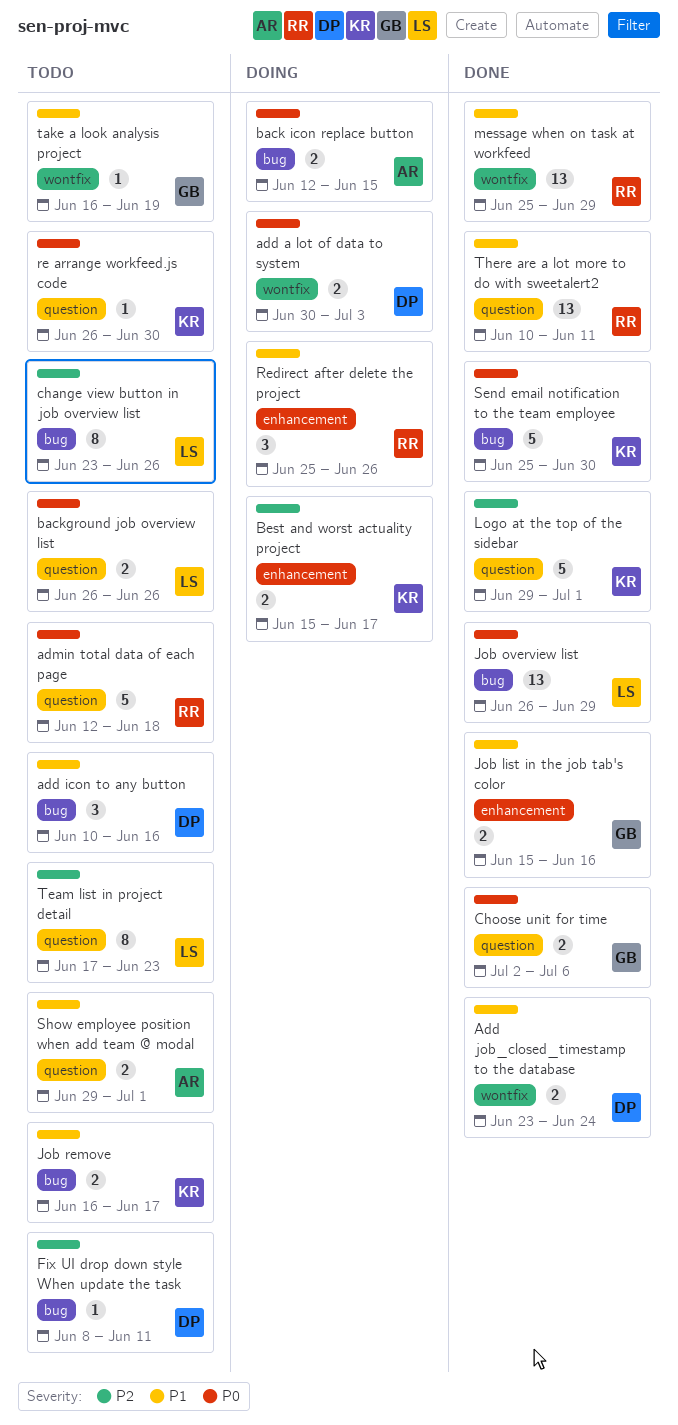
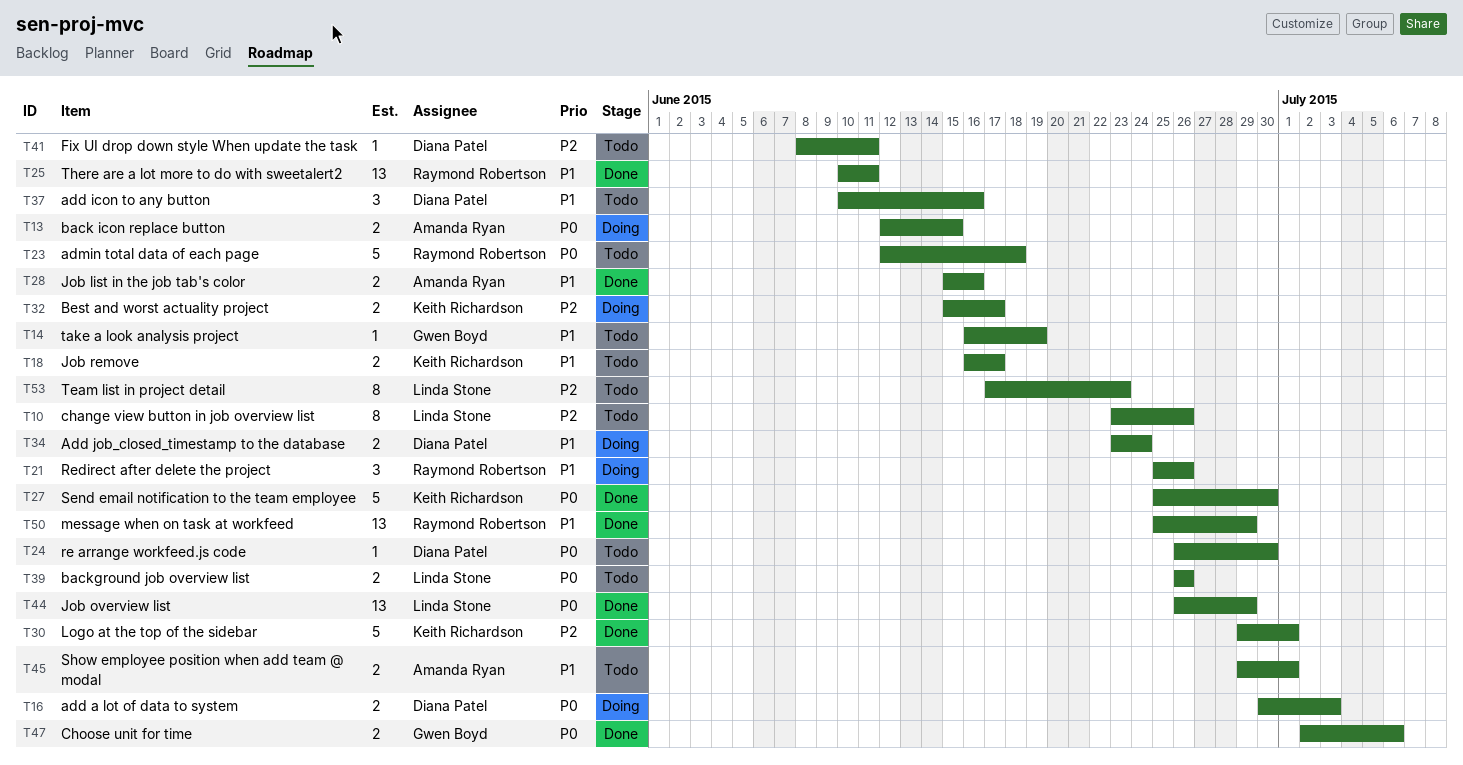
Add job_closed_timestamp to the database, status: Done -> Doing
Job list in the job tab's color, owner: Gwen Boyd -> Amanda Ryan
re arrange workfeed.js code, owner: Keith Richardson -> Diana Patel

